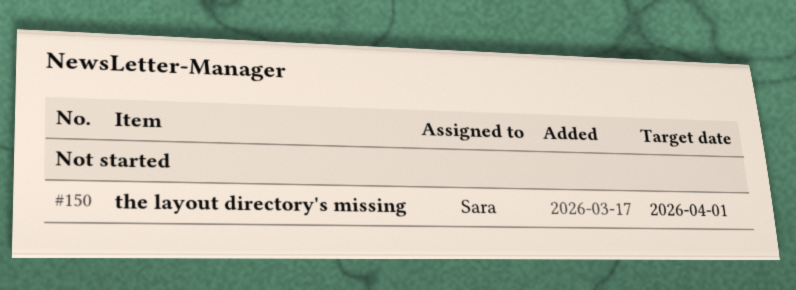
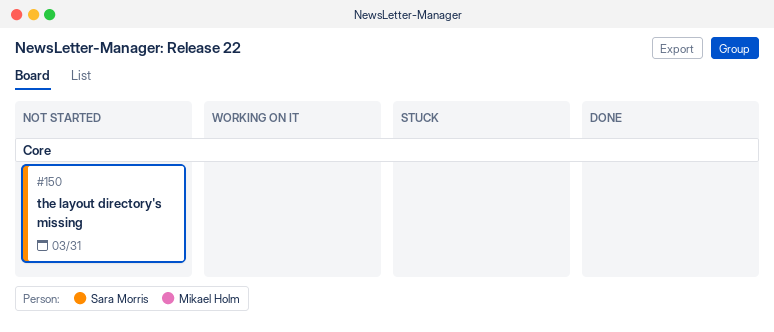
#150, due: Apr 1 -> Mar 31

